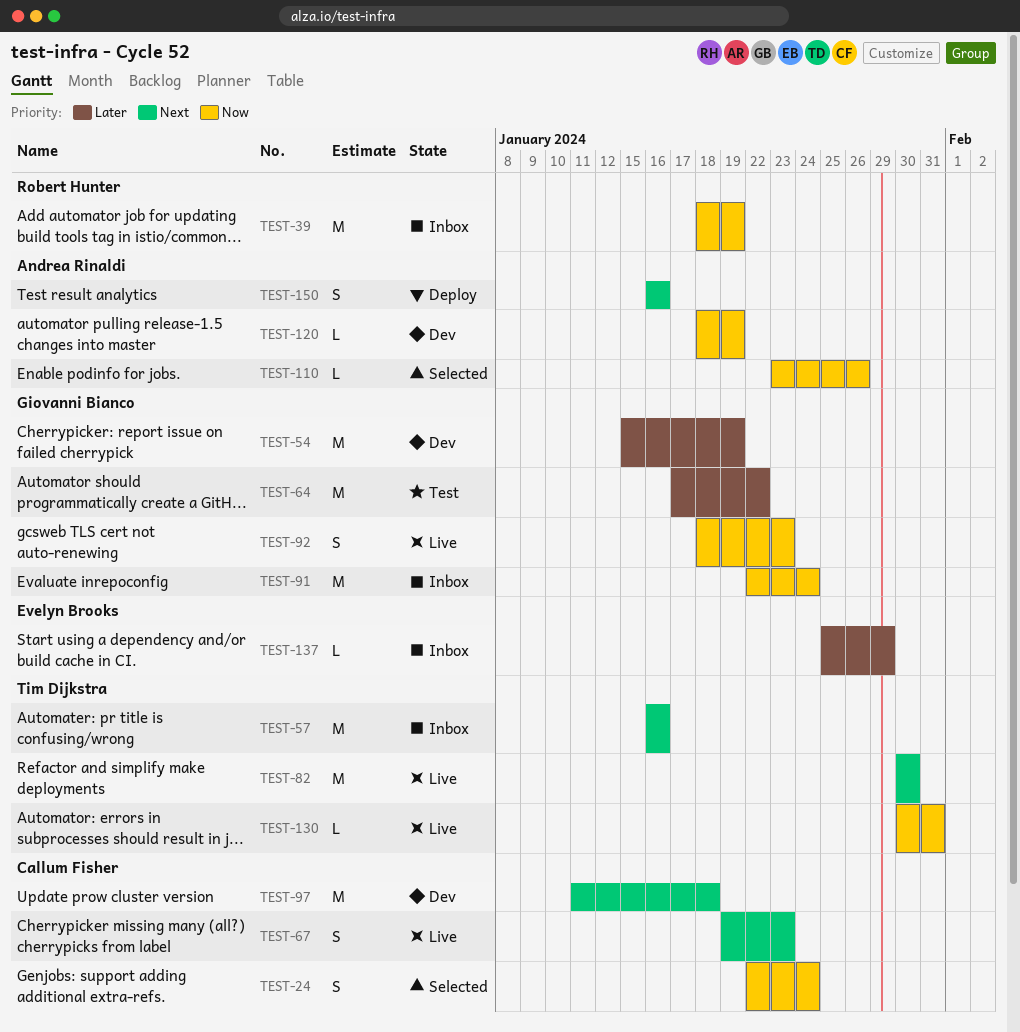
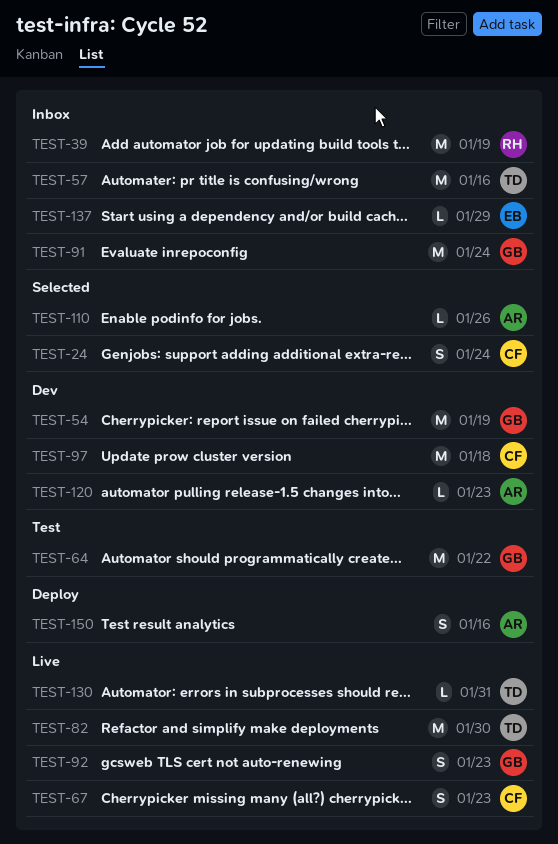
TEST-120, due: Jan 19 -> Jan 23

